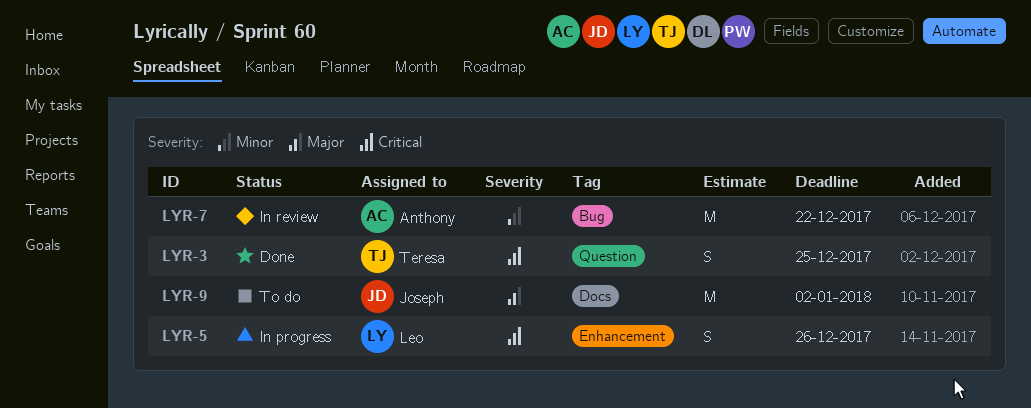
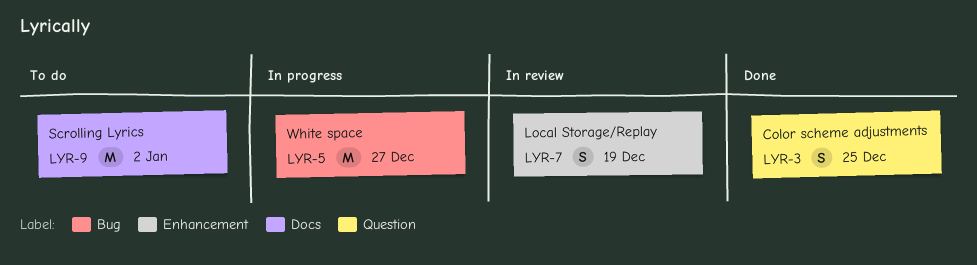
LYR-5, label: Enhancement -> Bug
LYR-5, estimate: S -> M
LYR-5, due: Dec 26 -> Dec 27
LYR-7, label: Bug -> Enhancement
LYR-7, estimate: M -> S
LYR-7, due: Dec 22 -> Dec 19

